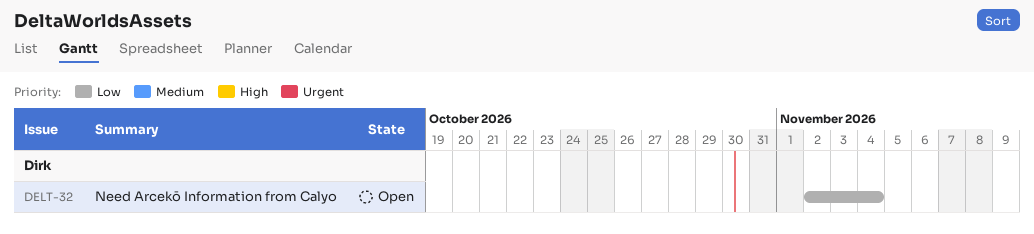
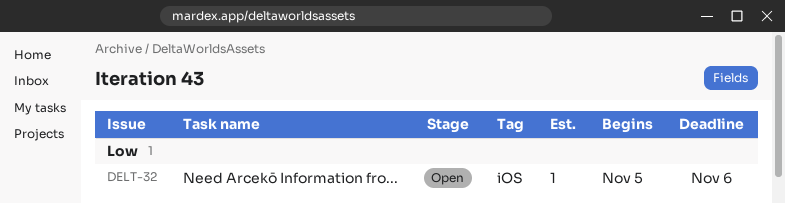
DELT-32, start: Nov 2 -> Nov 5
DELT-32, due: Nov 4 -> Nov 6

